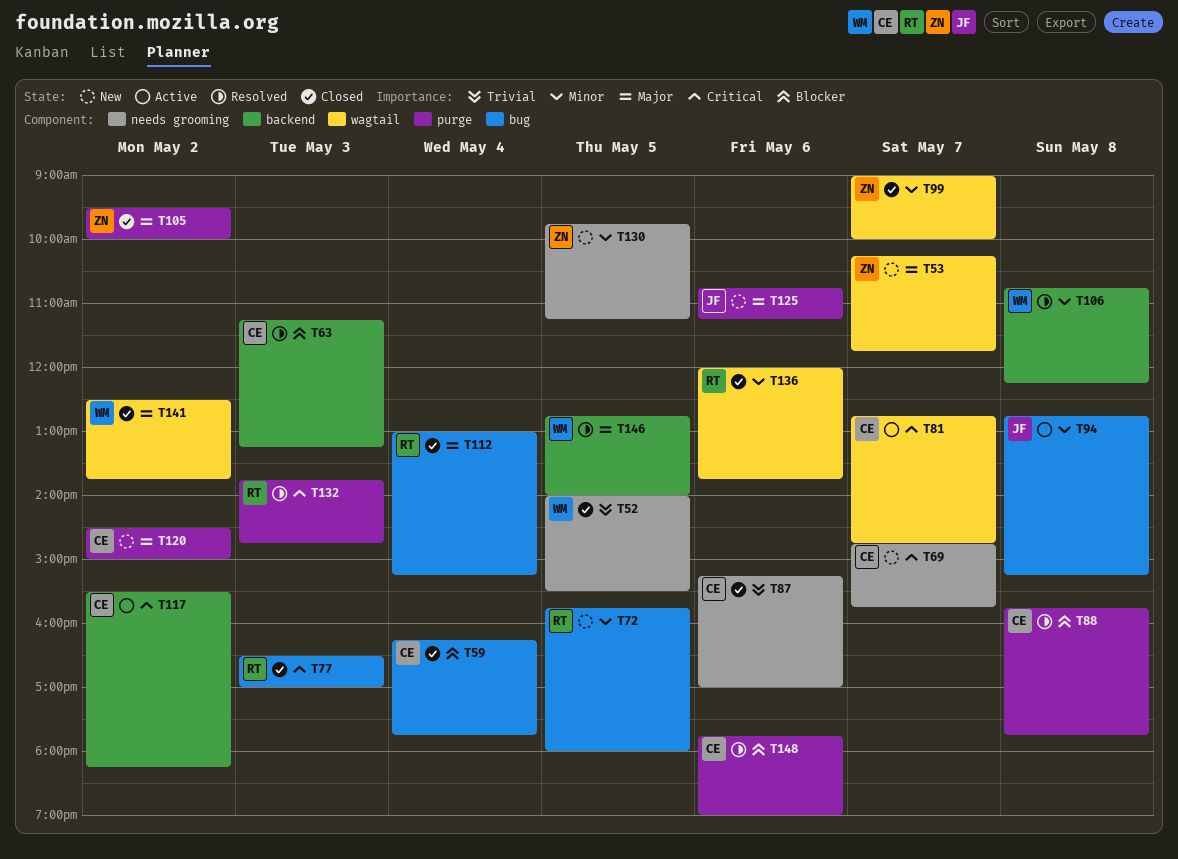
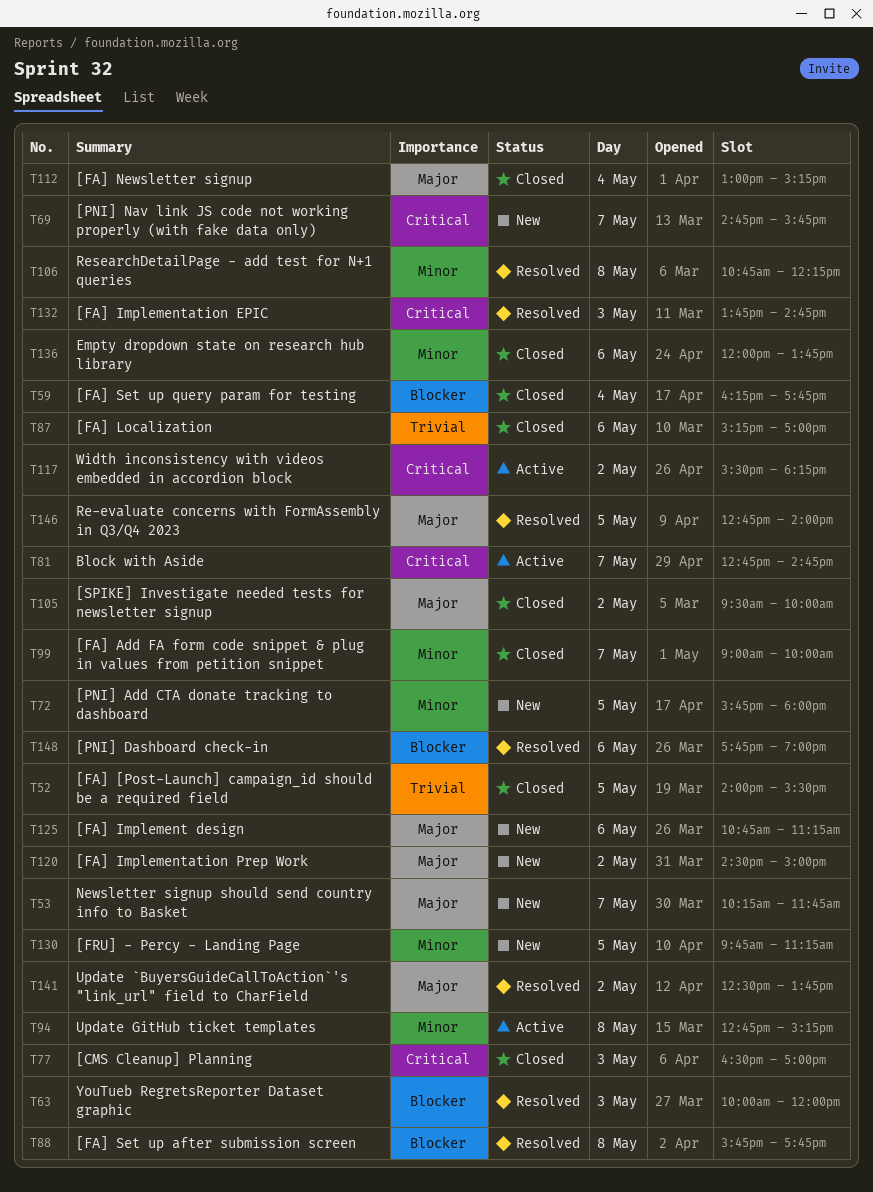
T63, begins: 11:15 -> 10:00
T63, ends: 13:15 -> 12:00
T141, status: Closed -> Resolved

